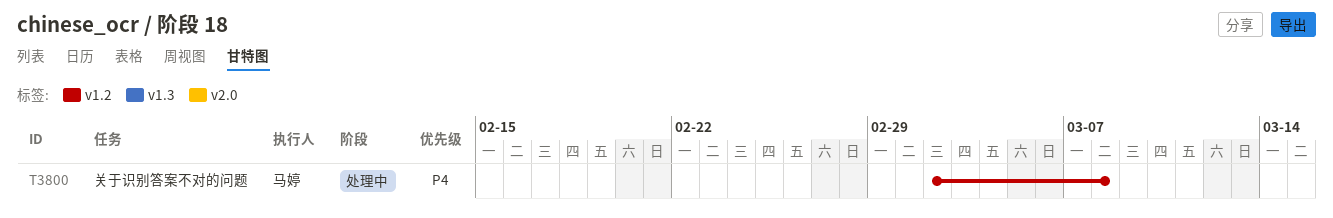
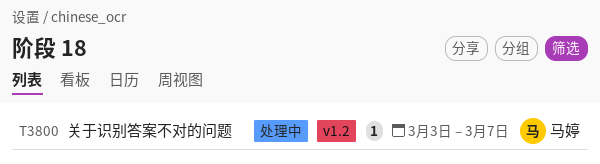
T3800, start: Mar 2 -> Mar 3
T3800, due: Mar 8 -> Mar 7

